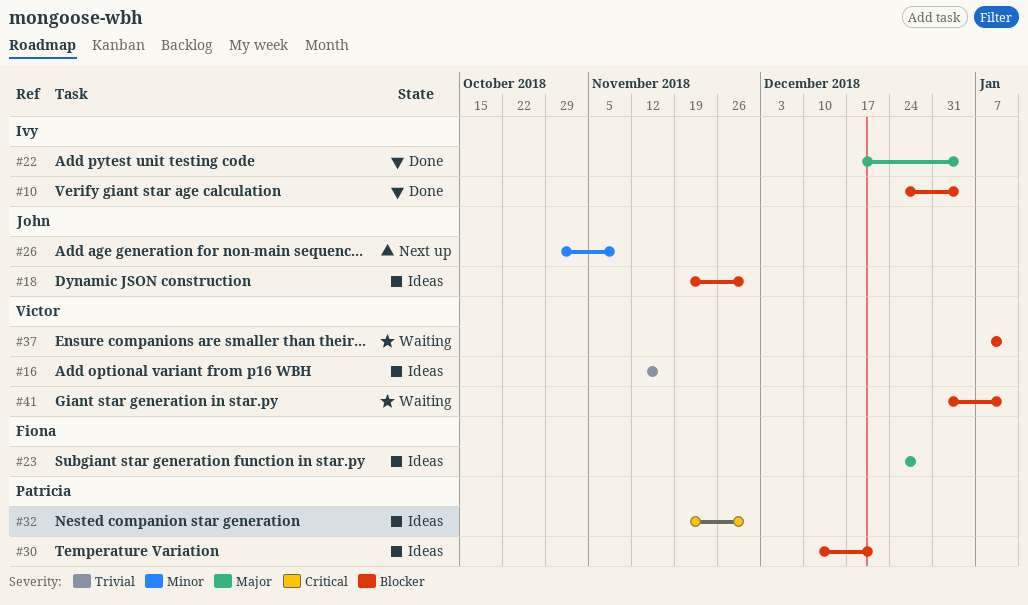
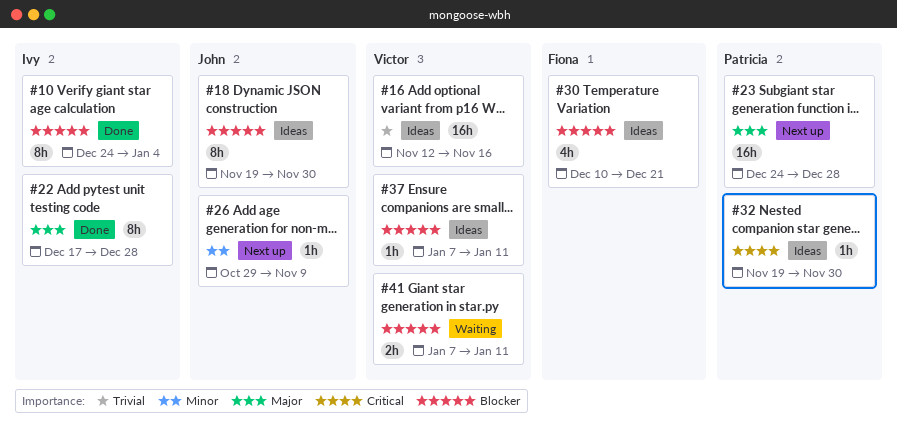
#22, due: Jan 4 -> Dec 28
#23, status: Ideas -> Next up
#23, owner: Fiona -> Patricia
#30, owner: Patricia -> Fiona
#37, status: Waiting -> Ideas
#41, start: Dec 31 -> Jan 7

